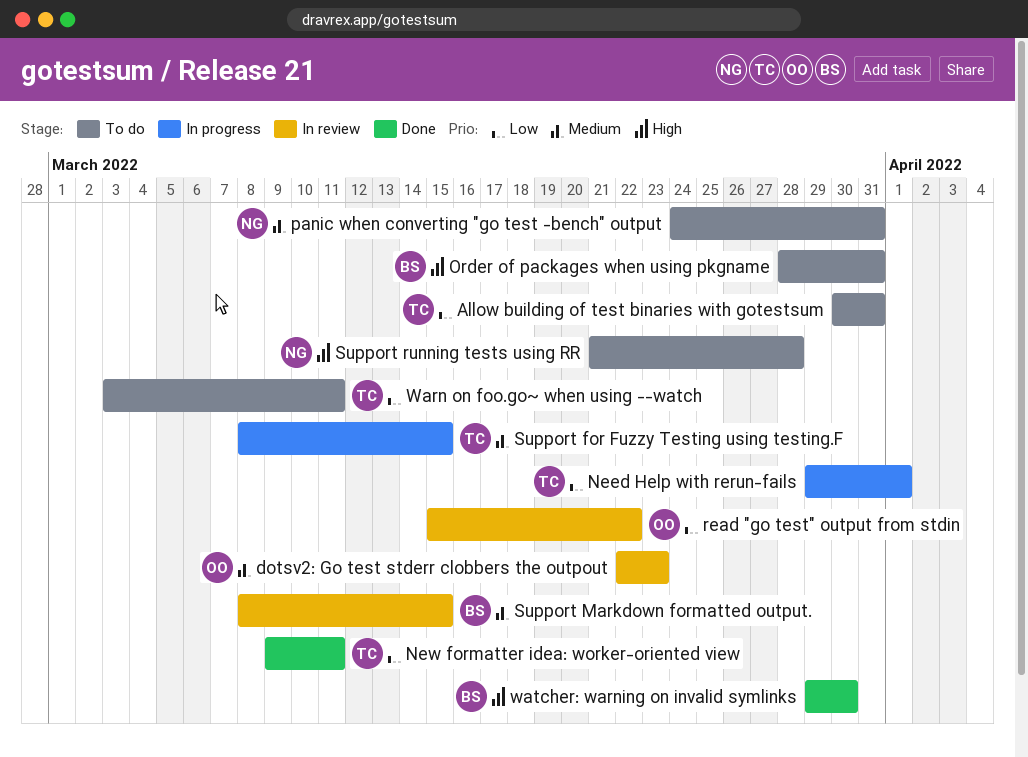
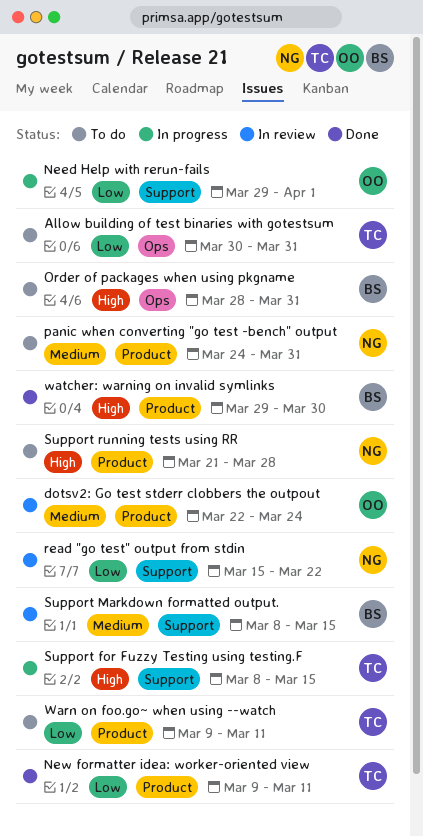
dotsv2: Go test stderr clobbers the outpout, due: Mar 23 -> Mar 24
Need Help with rerun-fails, owner: TC -> OO
read "go test" output from stdin, owner: OO -> NG
Support for Fuzzy Testing using testing.F, priority: Medium -> High
Warn on foo.go~ when using --watch, start: Mar 3 -> Mar 9

